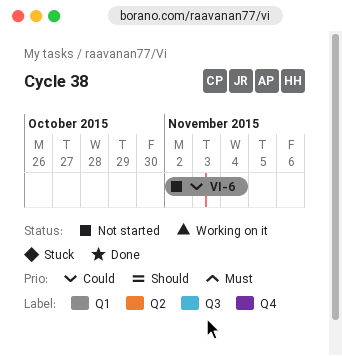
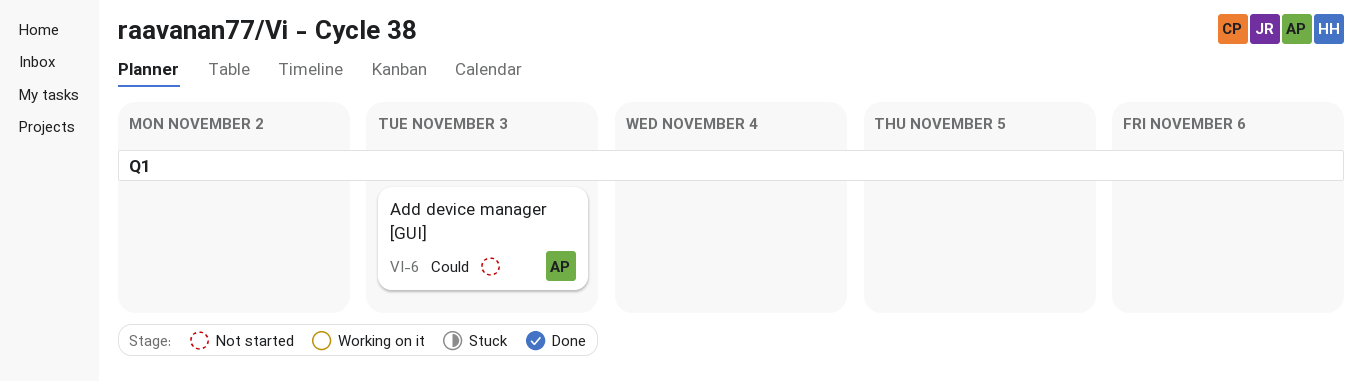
VI-6, due: Nov 4 -> Nov 3

